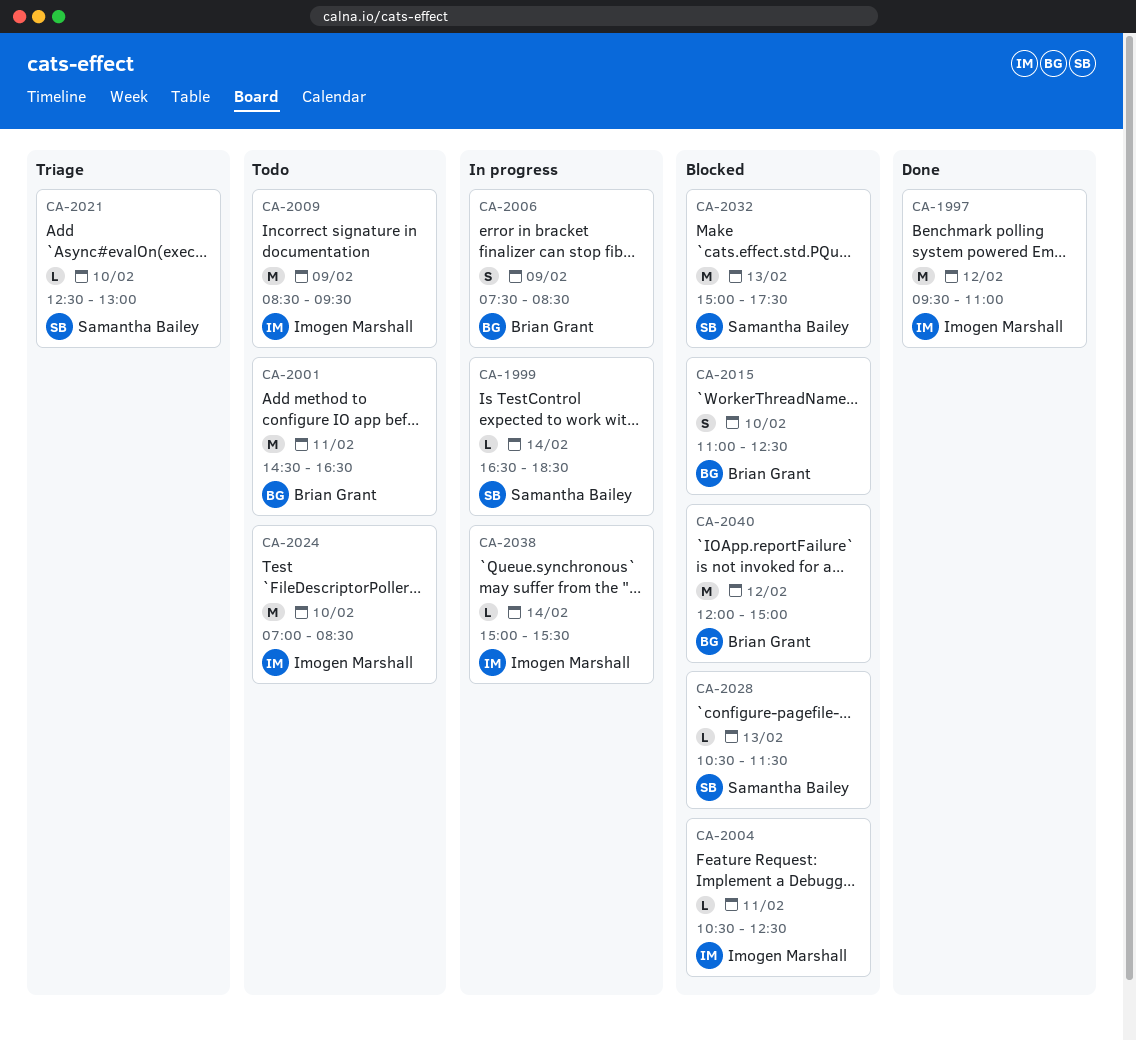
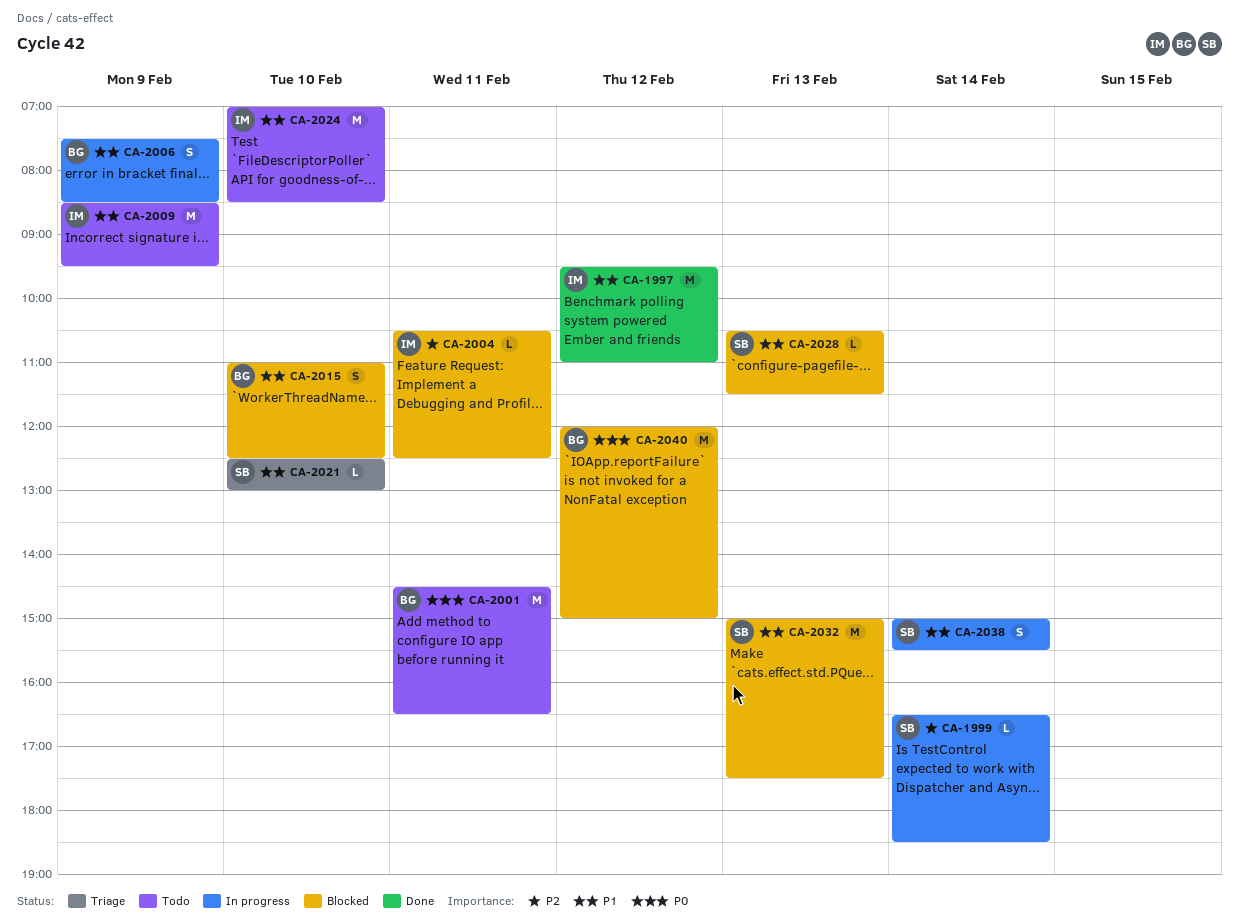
CA-2038, owner: Imogen Marshall -> Samantha Bailey
CA-2038, estimate: L -> S

